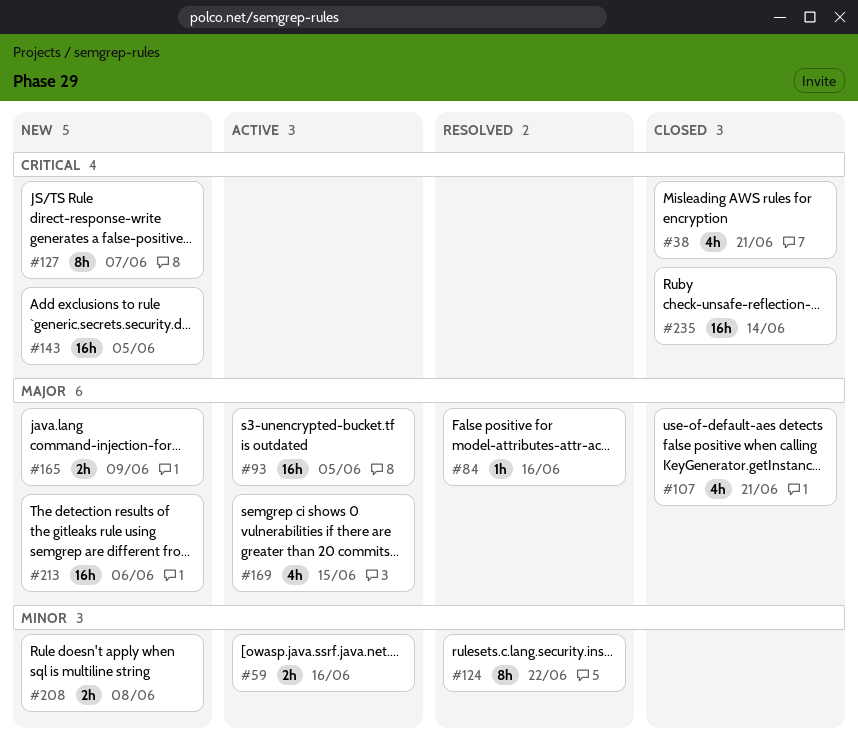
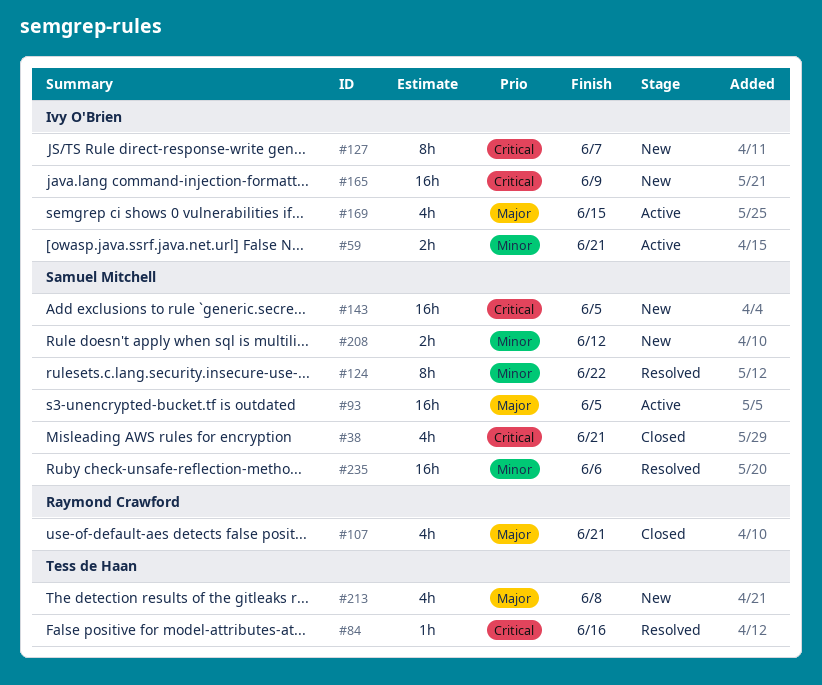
#59, due: Jun 16 -> Jun 21
#84, priority: Major -> Critical
#165, priority: Major -> Critical
#165, estimate: 2h -> 16h
#208, due: Jun 8 -> Jun 12
#213, estimate: 16h -> 4h
#213, due: Jun 6 -> Jun 8
#235, status: Closed -> Resolved
#235, priority: Critical -> Minor
#235, due: Jun 14 -> Jun 6

